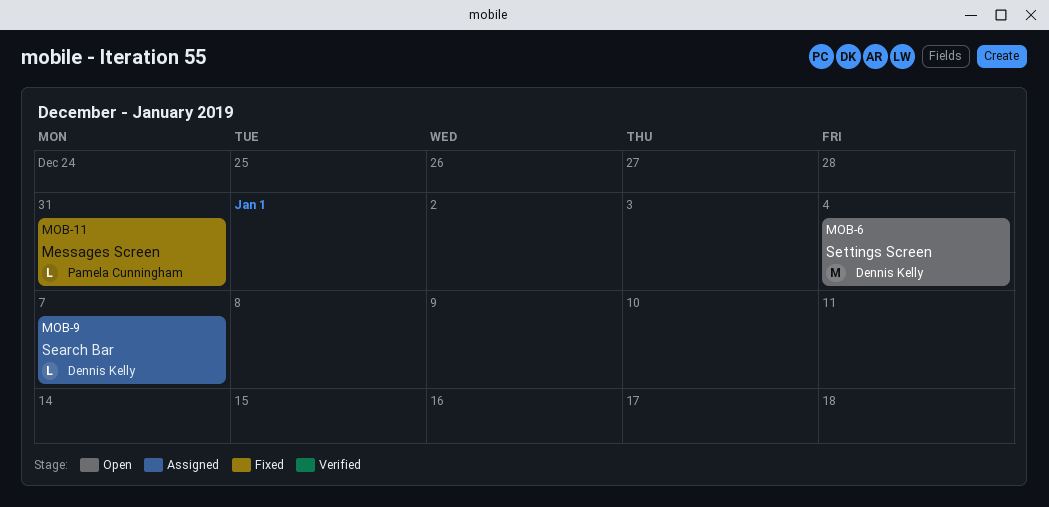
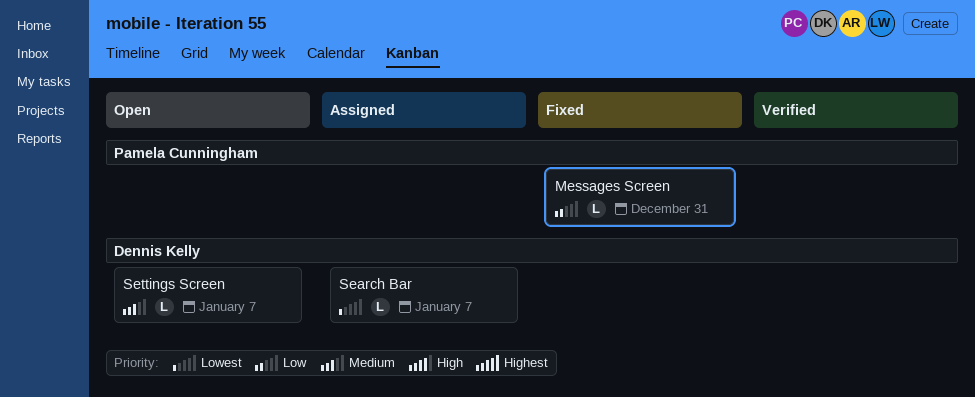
Settings Screen, estimate: M -> L
Settings Screen, due: Jan 4 -> Jan 7

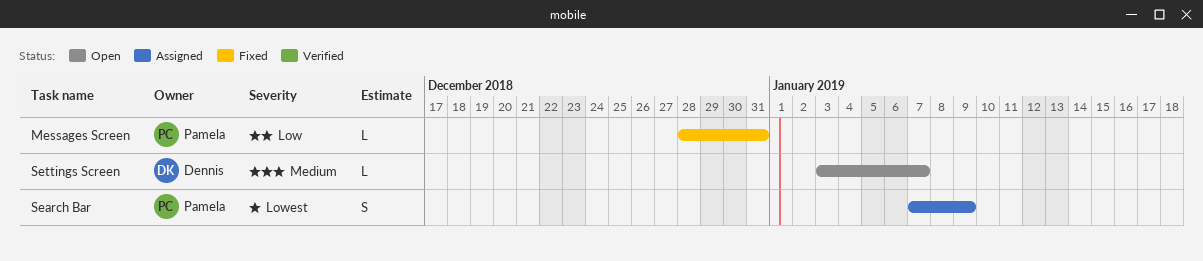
Search Bar, owner: Dennis Kelly -> Pamela Cunningham
Search Bar, estimate: L -> S
Search Bar, due: Jan 7 -> Jan 9

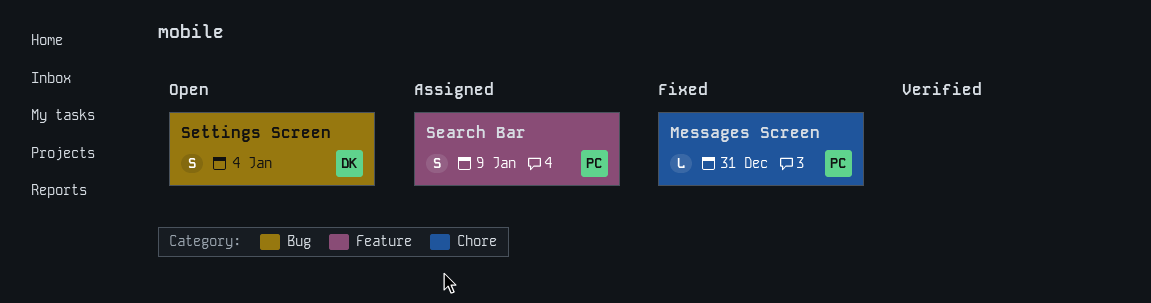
Settings Screen, estimate: L -> S
Settings Screen, due: Jan 7 -> Jan 4

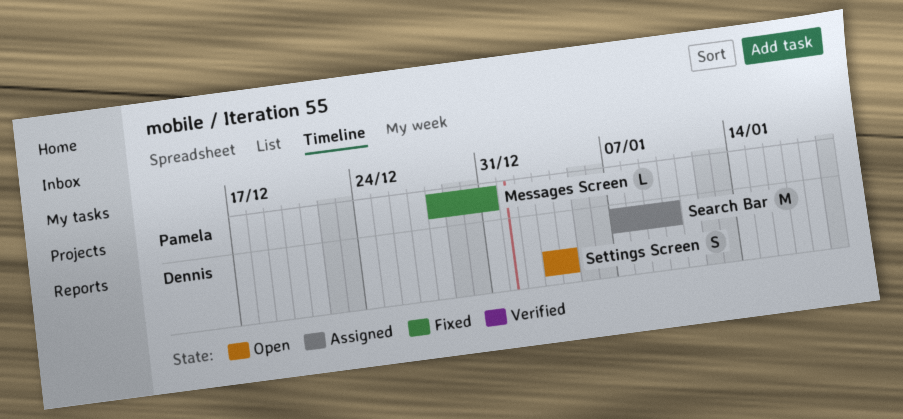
Search Bar, owner: Pamela -> Dennis
Search Bar, estimate: S -> M
Search Bar, due: Jan 9 -> Jan 10

